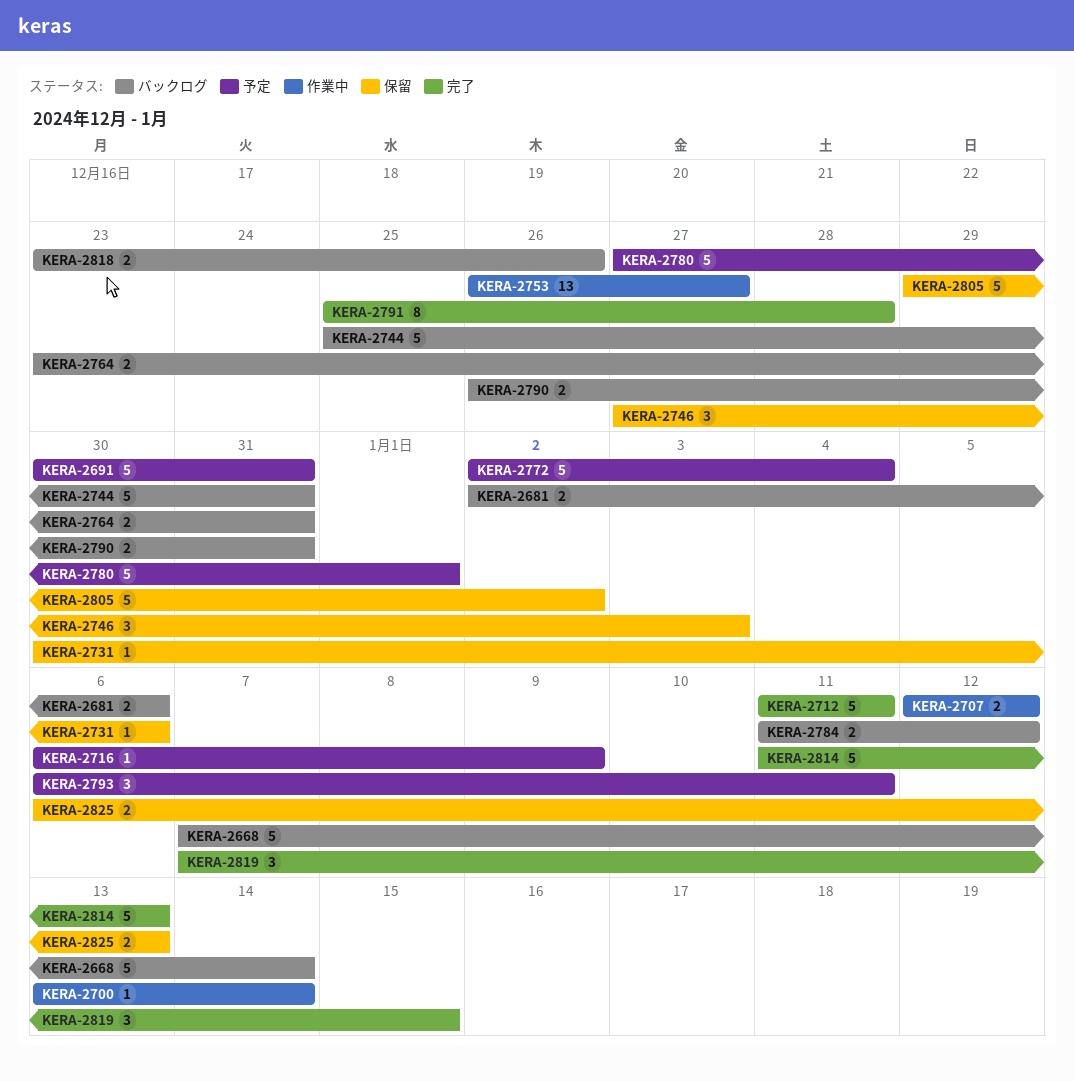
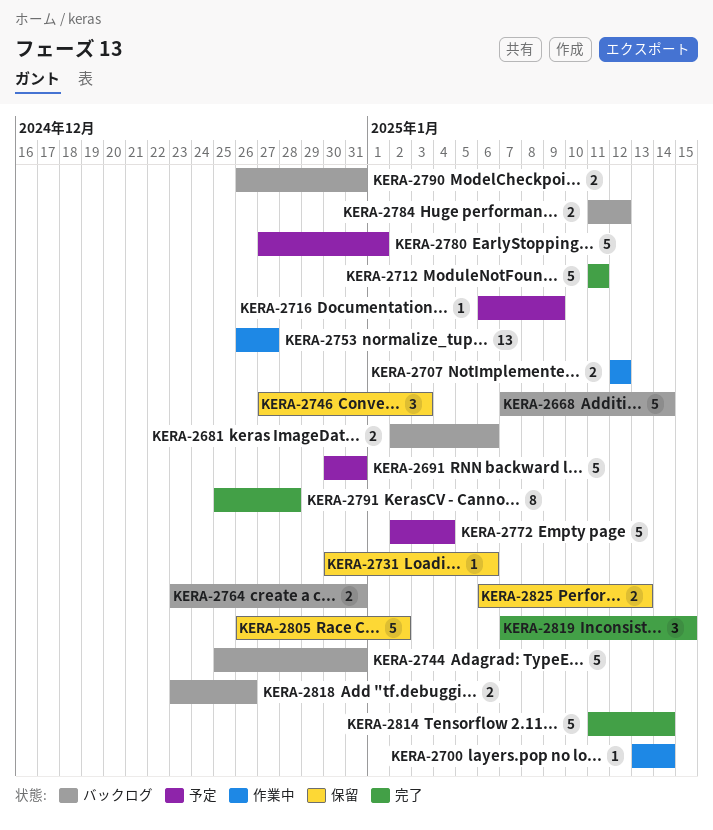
KERA-2793: present -> none
KERA-2805, start: Dec 29 -> Dec 26
KERA-2814, due: Jan 13 -> Jan 14

